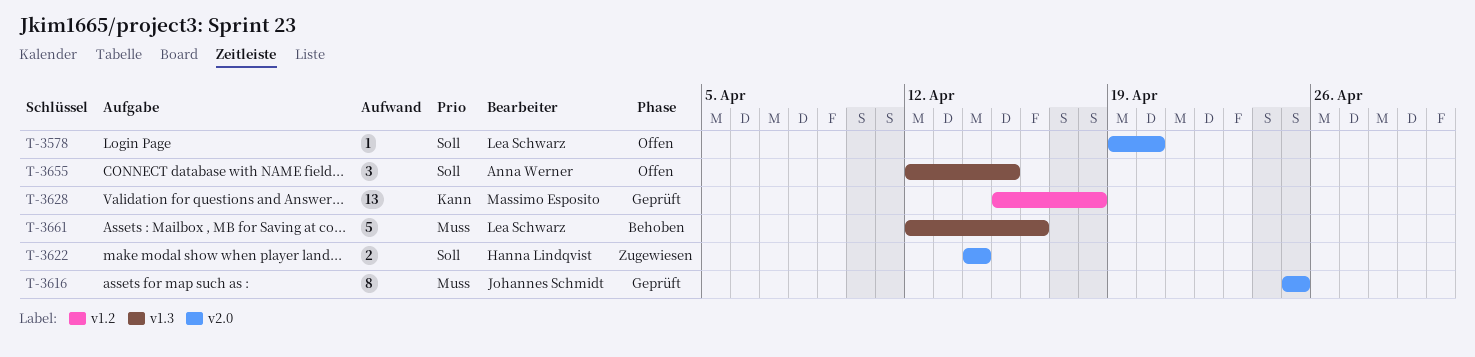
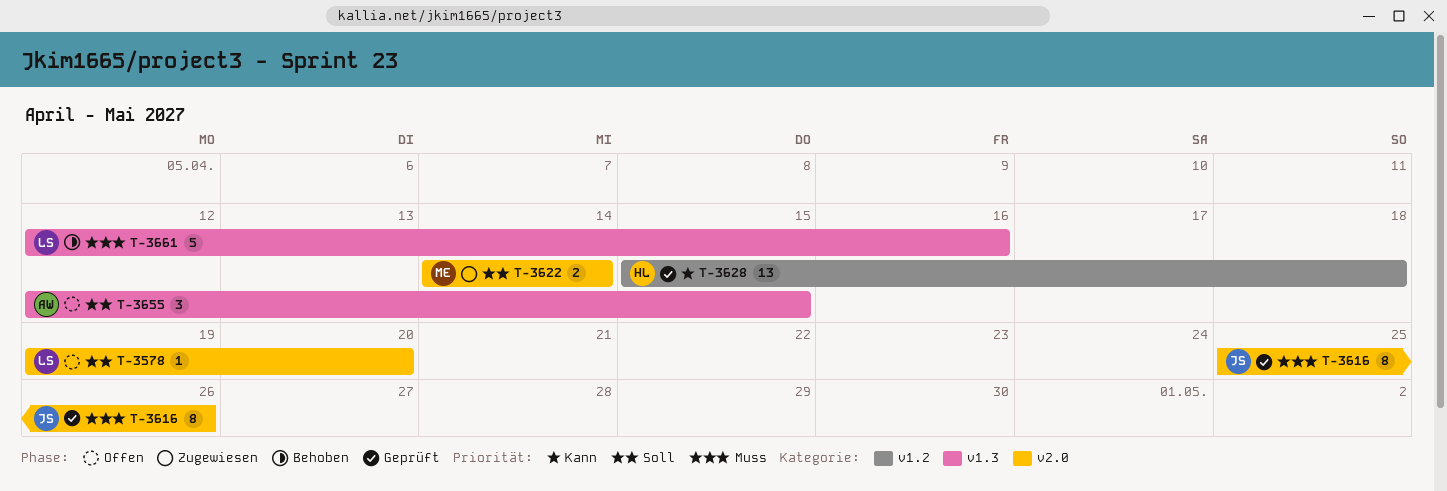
T-3616, due: Apr 25 -> Apr 26
T-3622, owner: Hanna Lindqvist -> Massimo Esposito
T-3628, owner: Massimo Esposito -> Hanna Lindqvist

